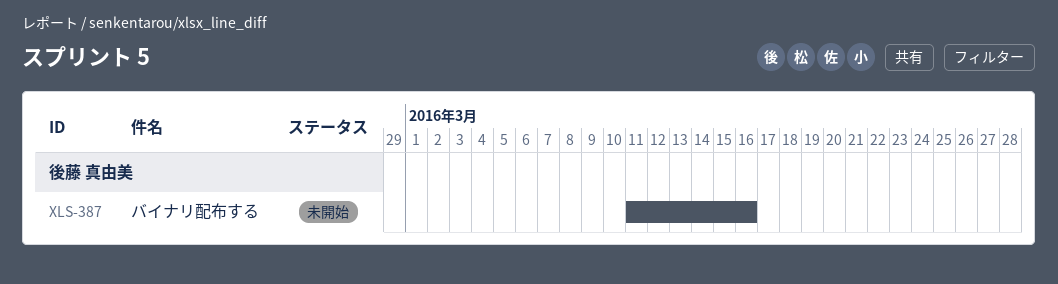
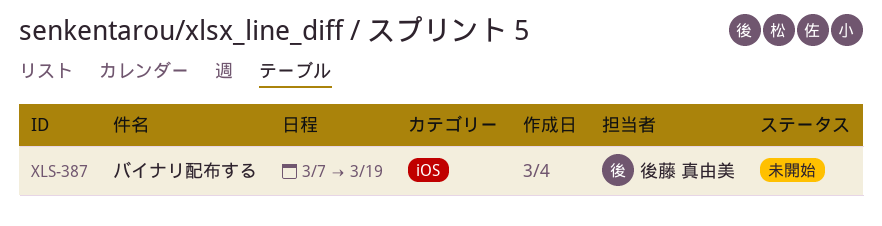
XLS-387, start: Mar 11 -> Mar 7
XLS-387, due: Mar 16 -> Mar 19

